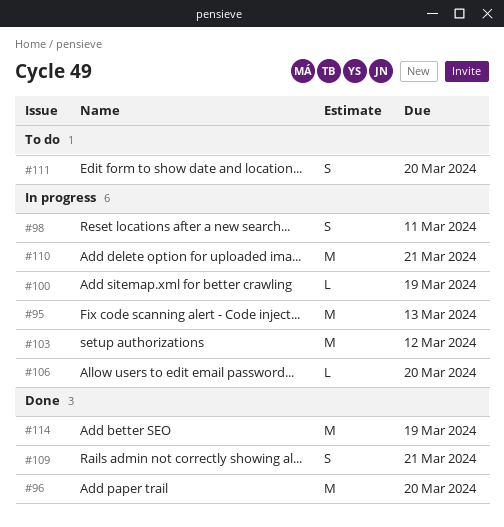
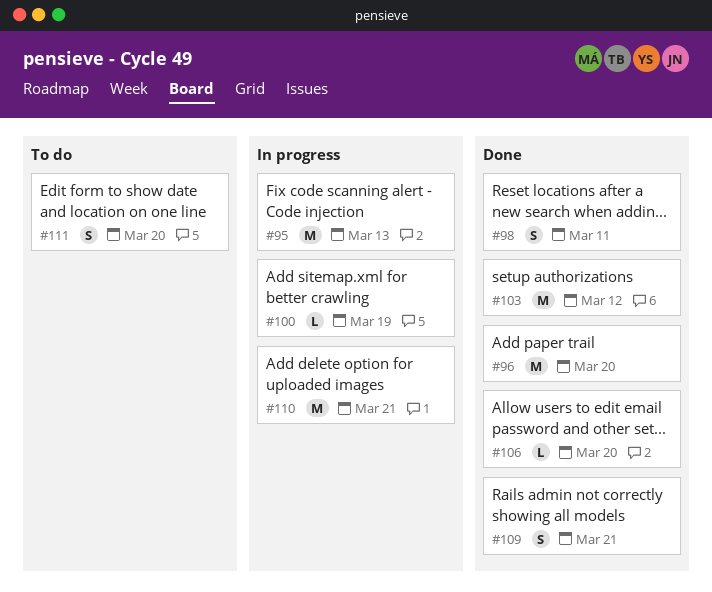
#98, status: In progress -> Done
#103, status: In progress -> Done
#106, status: In progress -> Done
#114: present -> none

